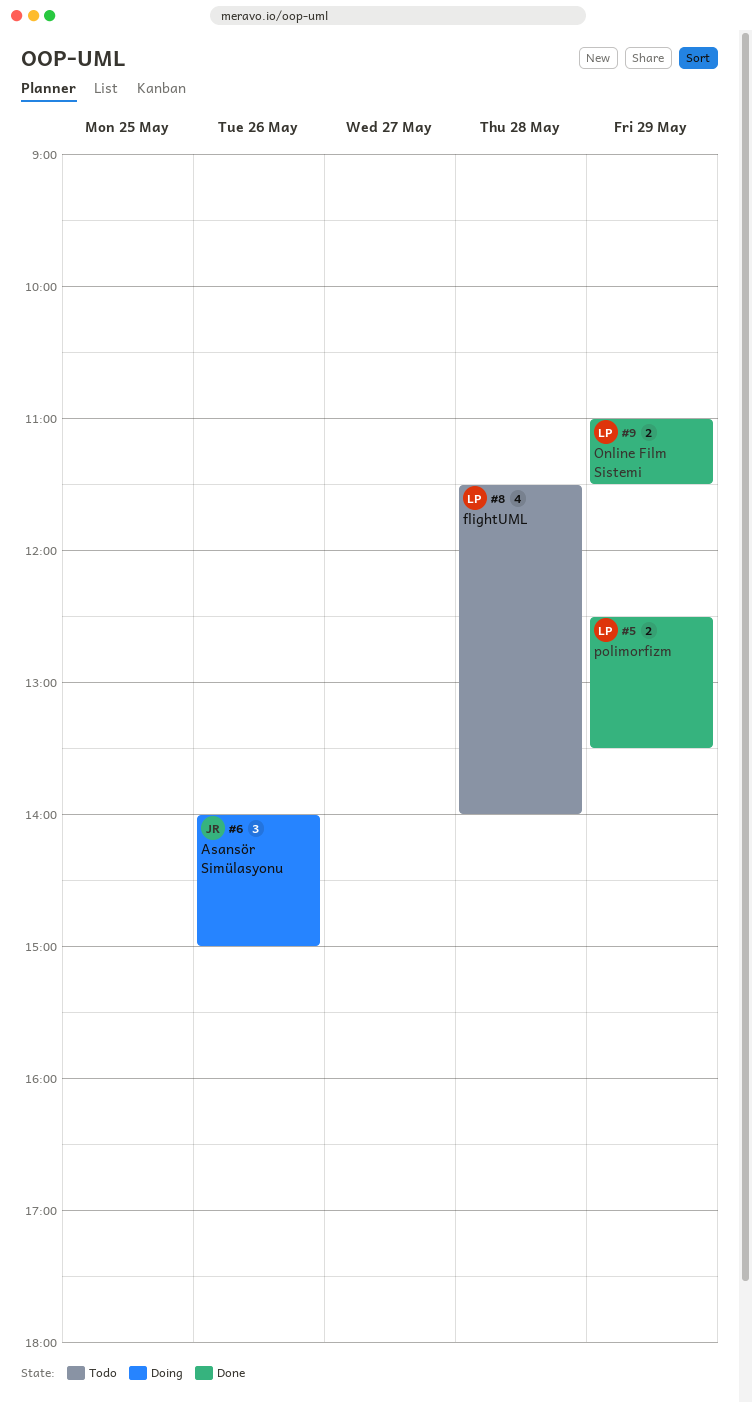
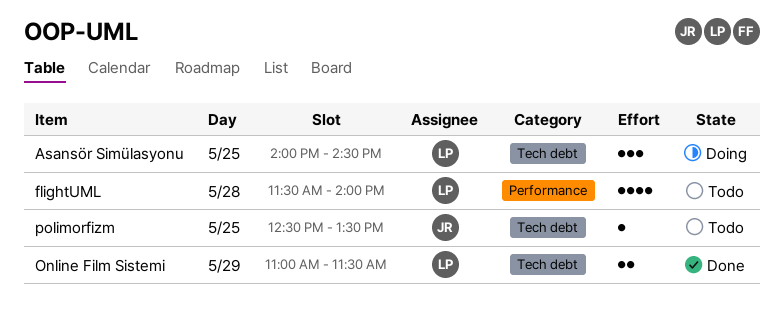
Asansör Simülasyonu, owner: JR -> LP
Asansör Simülasyonu, day: May 26 -> May 25
Asansör Simülasyonu, ends: 15:00 -> 14:30
polimorfizm, status: Done -> Todo
polimorfizm, owner: LP -> JR
polimorfizm, estimate: 2 -> 1
polimorfizm, day: May 29 -> May 25

